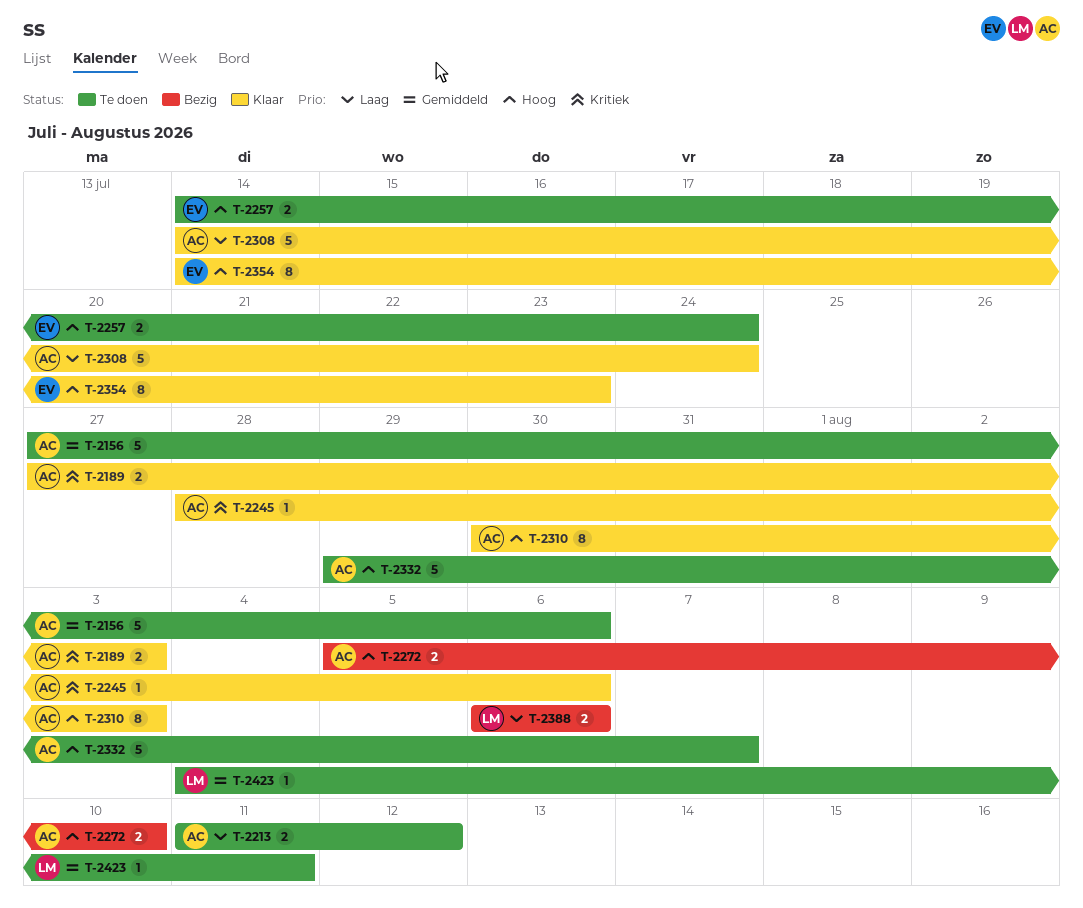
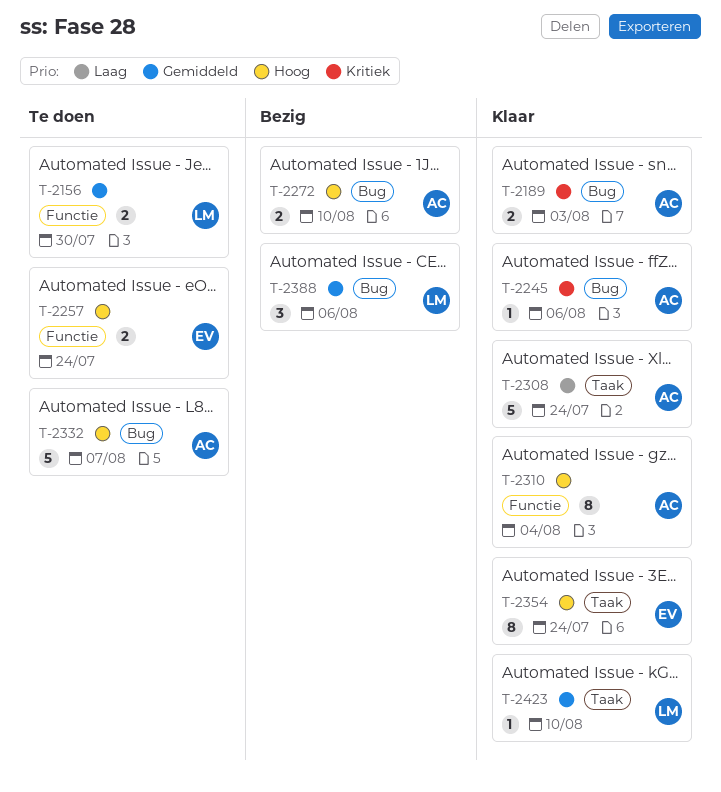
T-2156, owner: AC -> LM
T-2156, estimate: 5 -> 2
T-2156, due: Aug 6 -> Jul 30
T-2213: present -> none
T-2310, due: Aug 3 -> Aug 4
T-2354, due: Jul 23 -> Jul 24
T-2388, priority: Laag -> Gemiddeld
T-2388, estimate: 2 -> 3
T-2423, status: Te doen -> Klaar
T-2423, due: Aug 11 -> Aug 10

